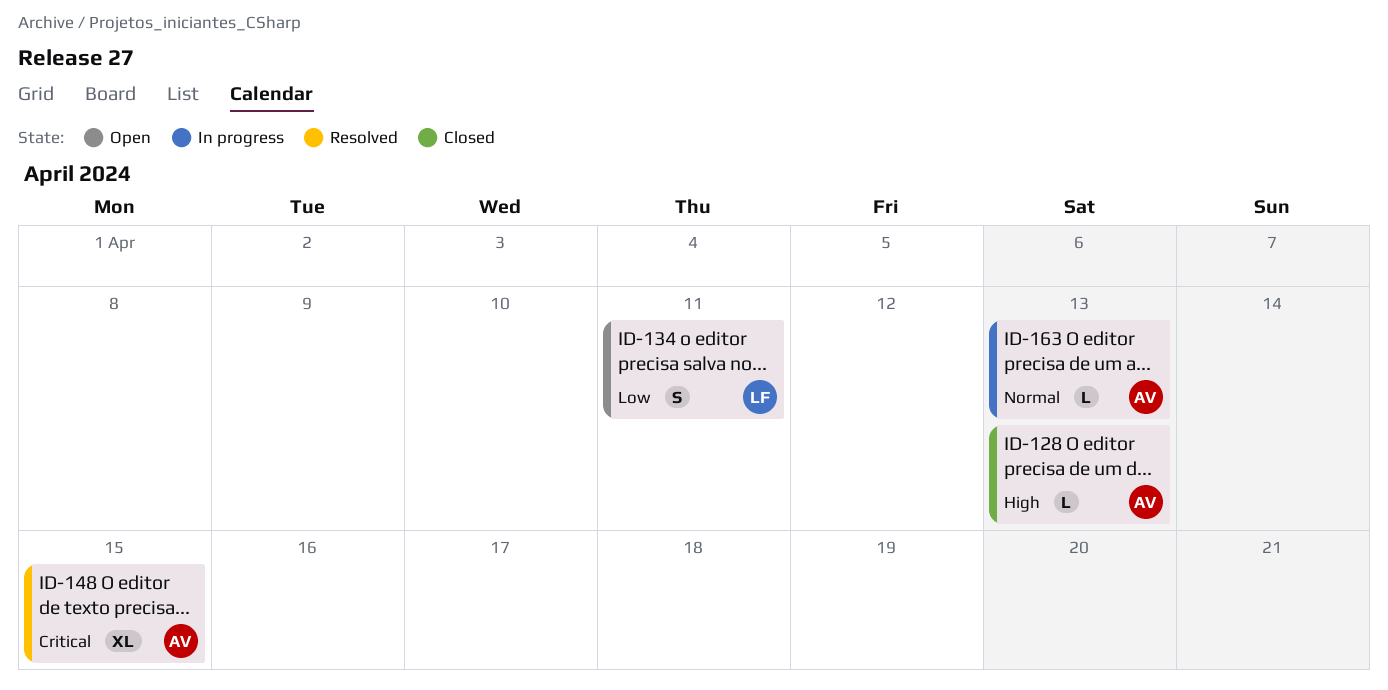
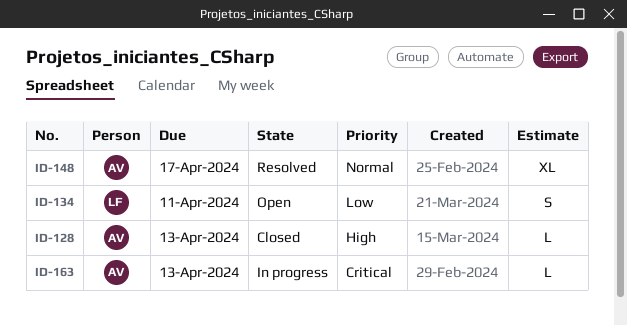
ID-148, priority: Critical -> Normal
ID-148, due: Apr 15 -> Apr 17
ID-163, priority: Normal -> Critical

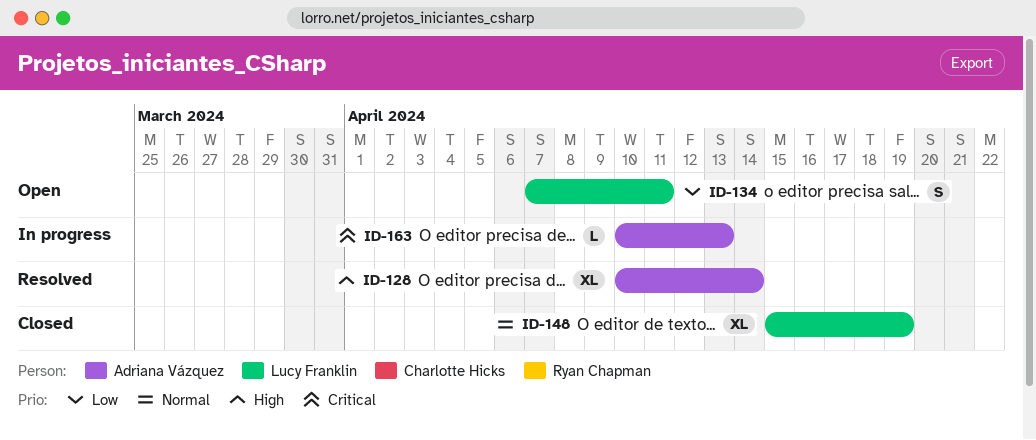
ID-128, status: Closed -> Resolved
ID-128, estimate: L -> XL
ID-128, due: Apr 13 -> Apr 14
ID-148, status: Resolved -> Closed
ID-148, owner: Adriana Vázquez -> Lucy Franklin
ID-148, due: Apr 17 -> Apr 19

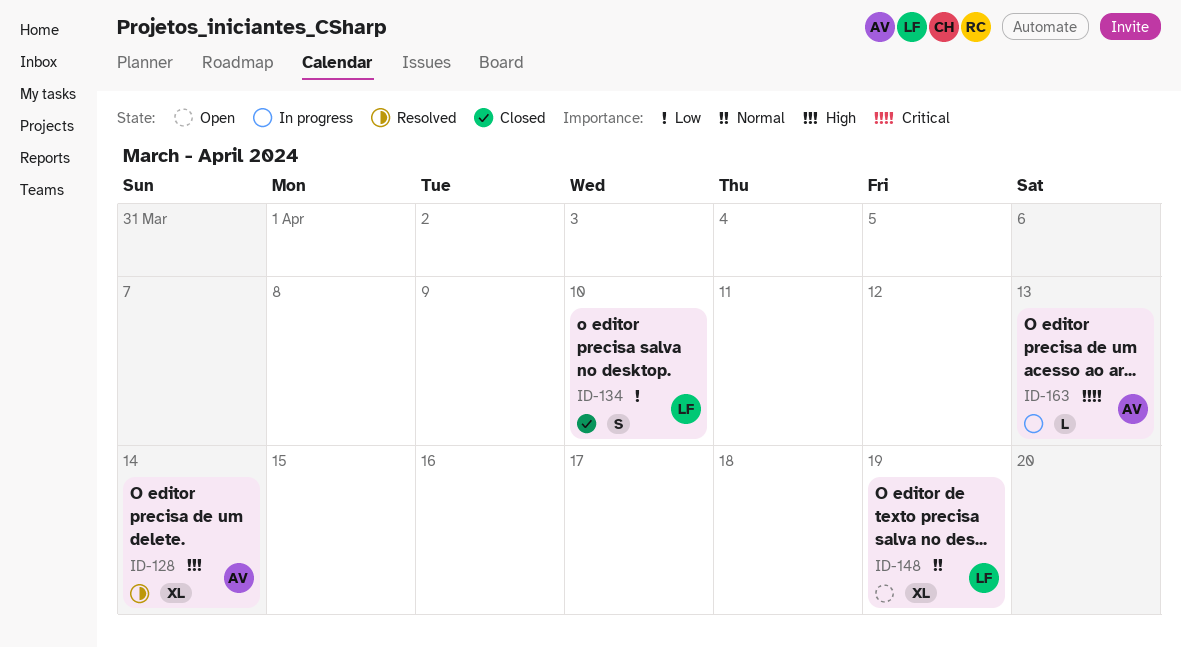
ID-134, status: Open -> Closed
ID-134, due: Apr 11 -> Apr 10
ID-148, status: Closed -> Open

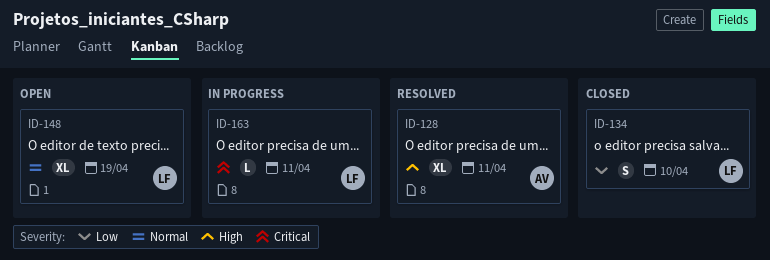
ID-128, due: Apr 14 -> Apr 11
ID-163, owner: AV -> LF
ID-163, due: Apr 13 -> Apr 11

